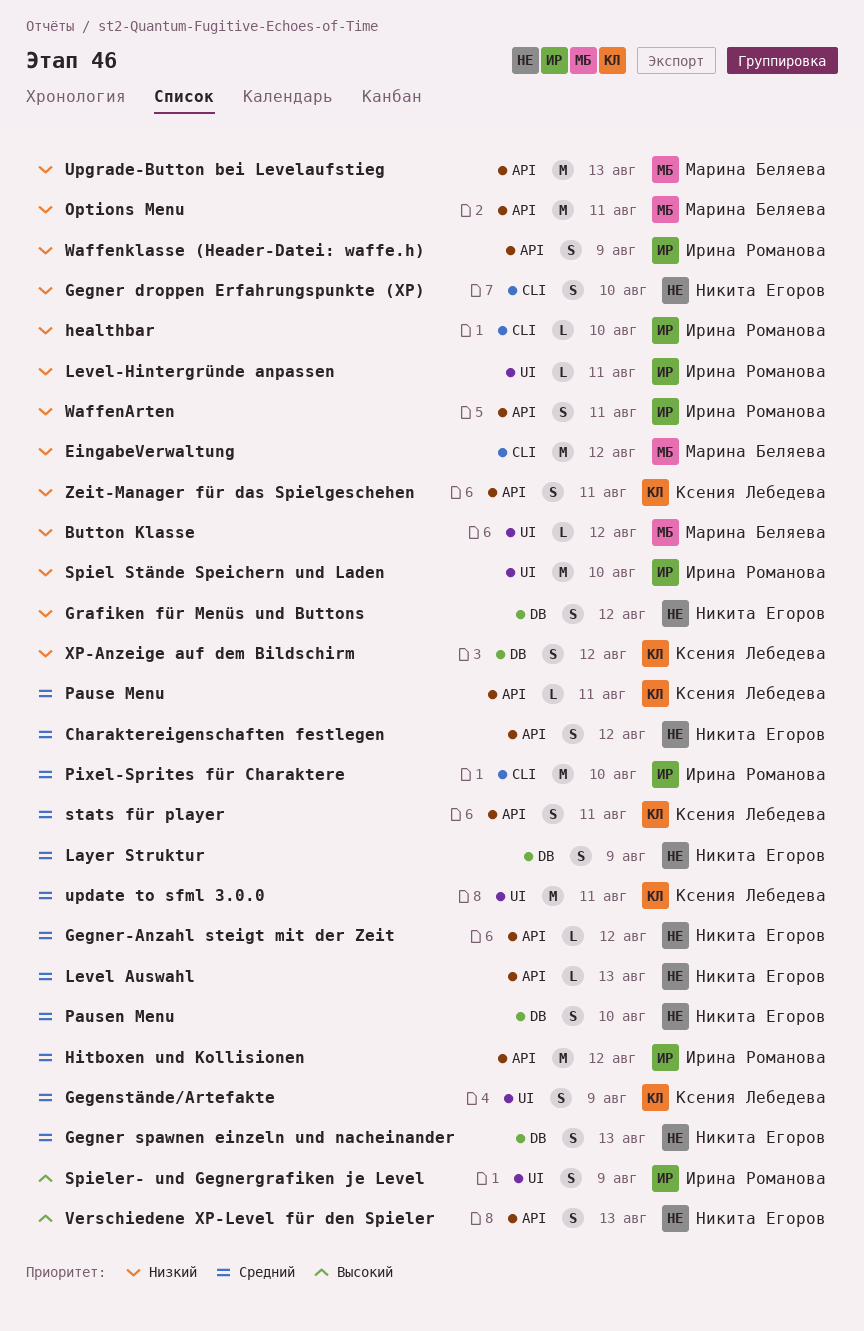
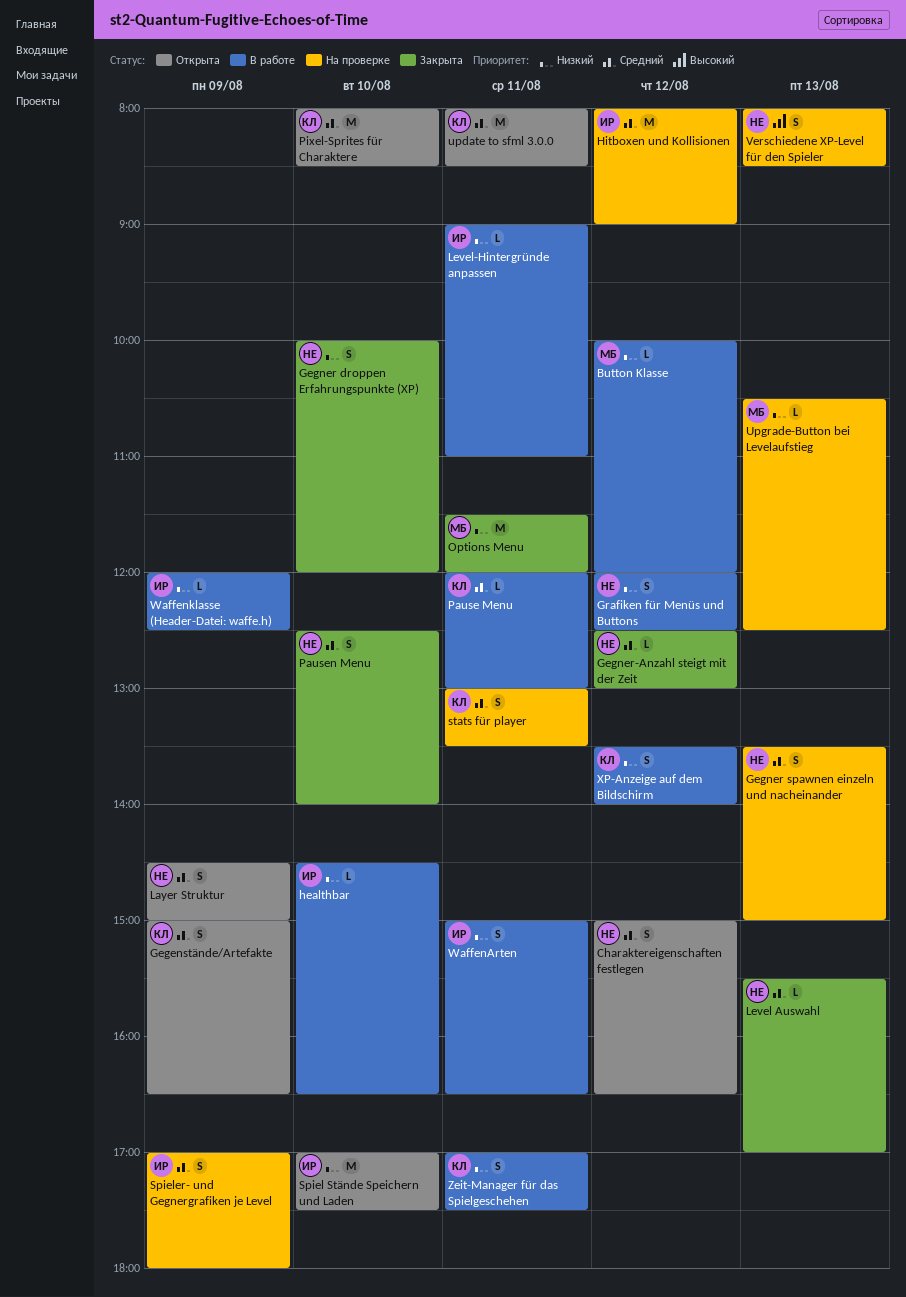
EingabeVerwaltung: present -> none
Pixel-Sprites für Charaktere, owner: Ирина Романова -> Ксения Лебедева
Spieler- und Gegnergrafiken je Level, priority: Высокий -> Средний
Upgrade-Button bei Levelaufstieg, estimate: M -> L
Waffenklasse (Header-Datei: waffe.h), estimate: S -> L

